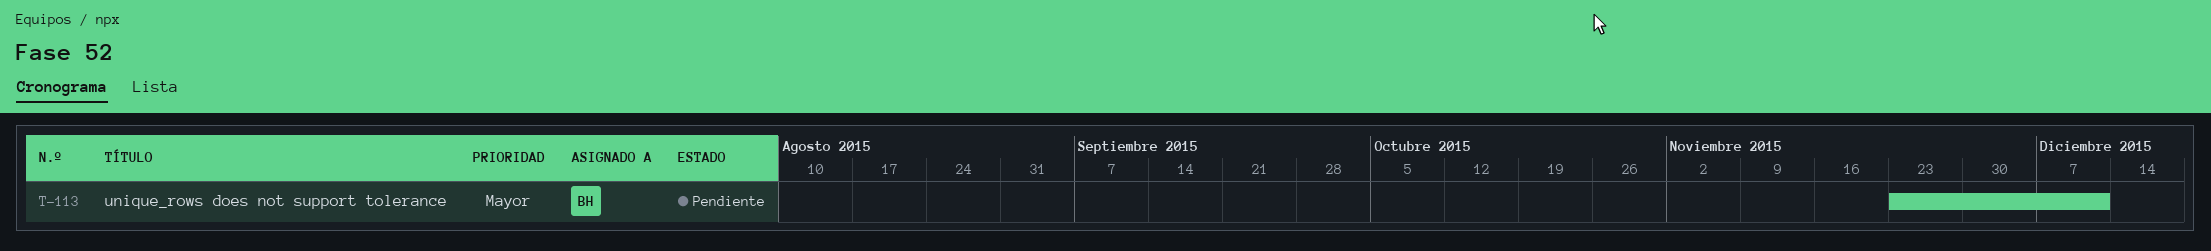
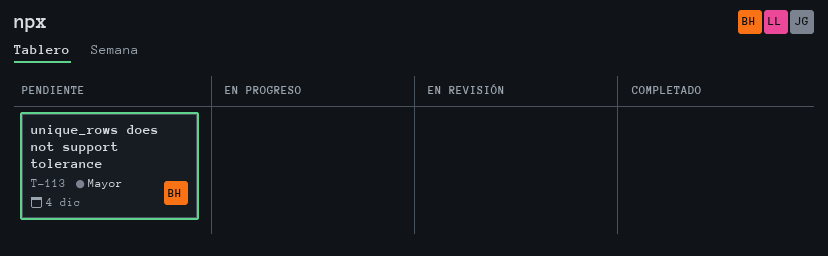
T-113, due: Dec 11 -> Dec 4

